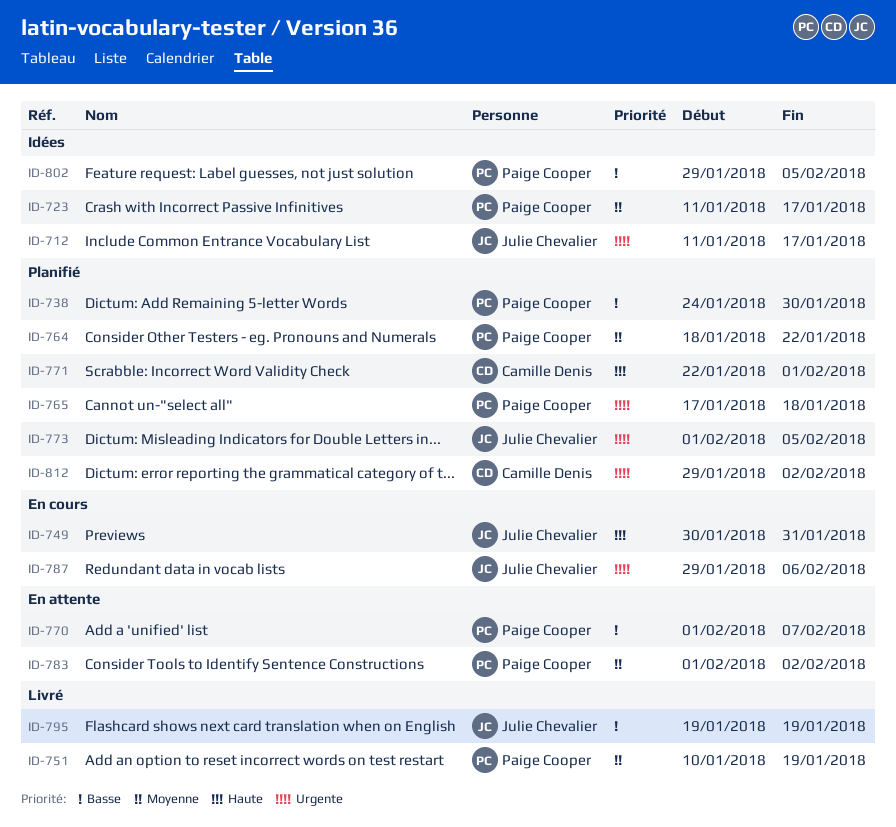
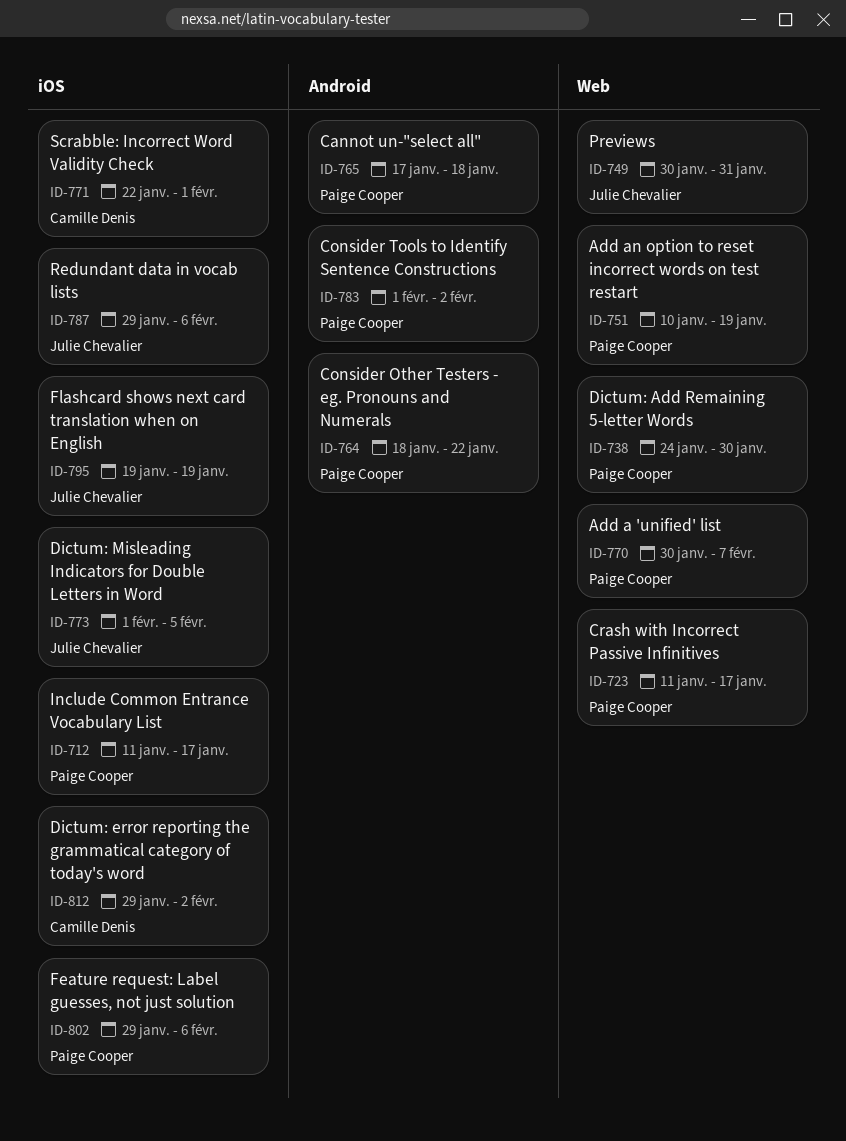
ID-712, owner: Julie Chevalier -> Paige Cooper
ID-770, start: Feb 1 -> Jan 30
ID-802, due: Feb 5 -> Feb 6

